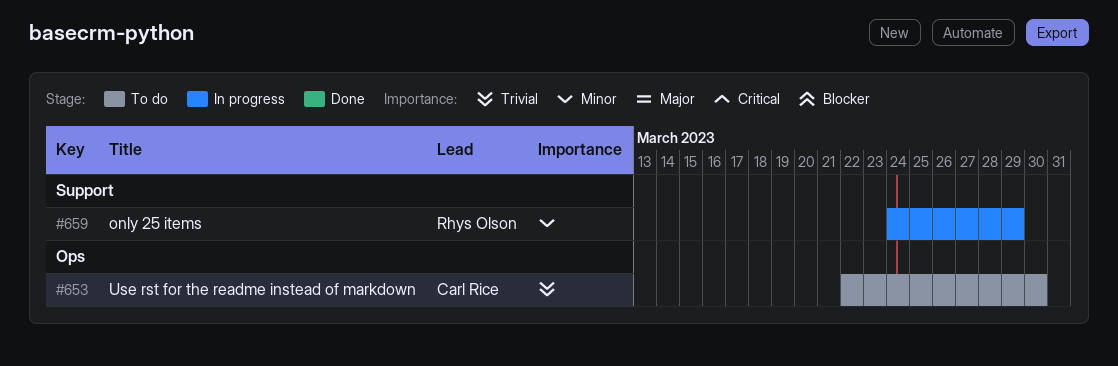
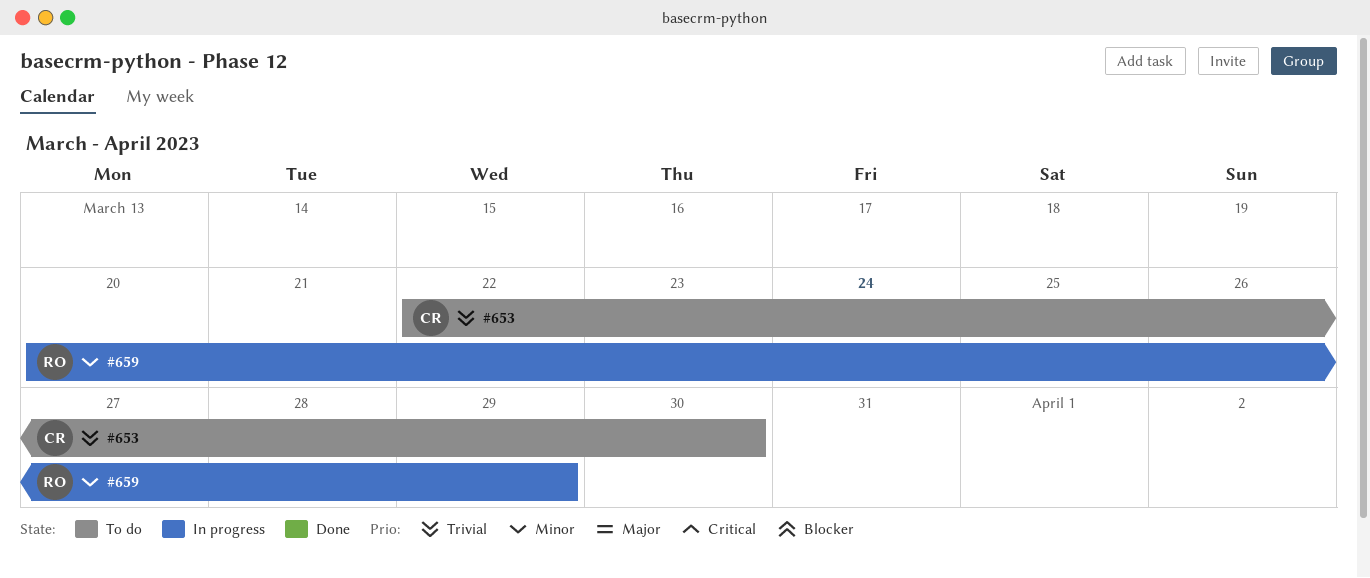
#659, start: Mar 24 -> Mar 20

